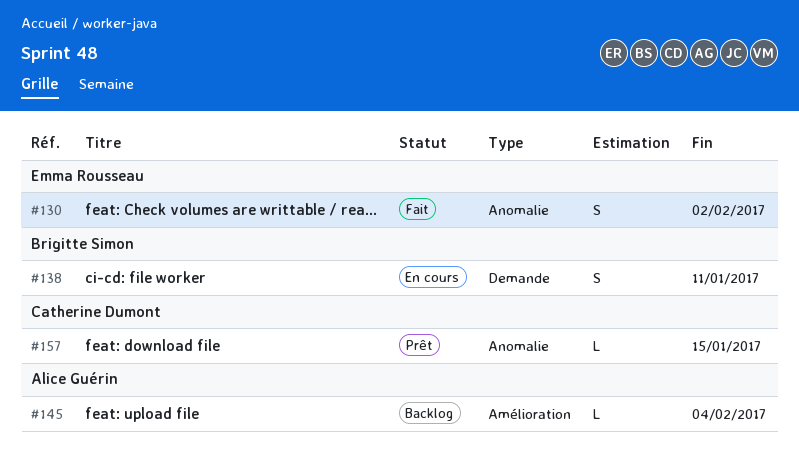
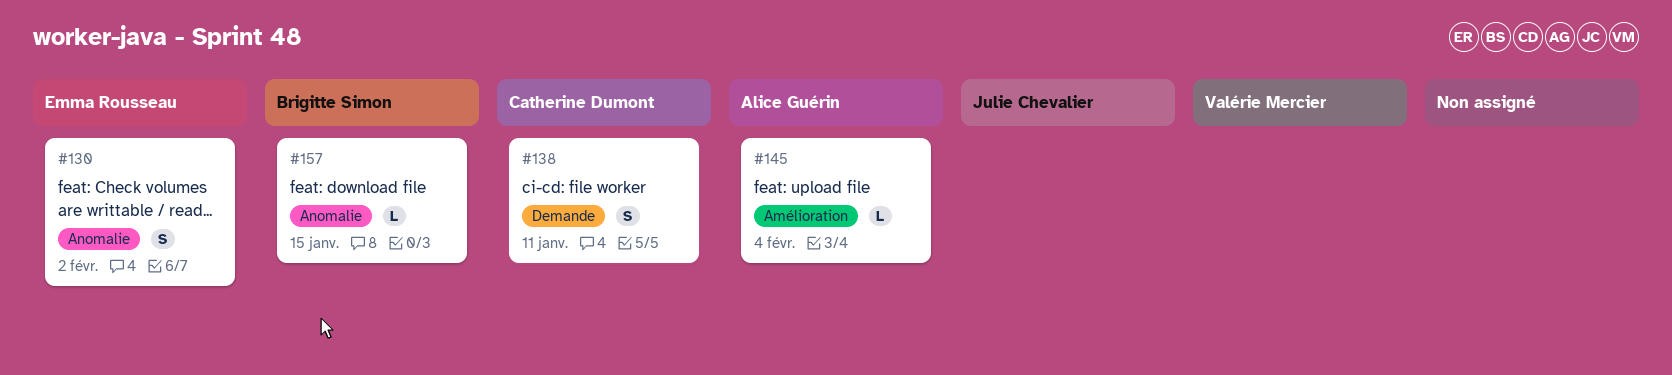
#138, owner: Brigitte Simon -> Catherine Dumont
#157, owner: Catherine Dumont -> Brigitte Simon

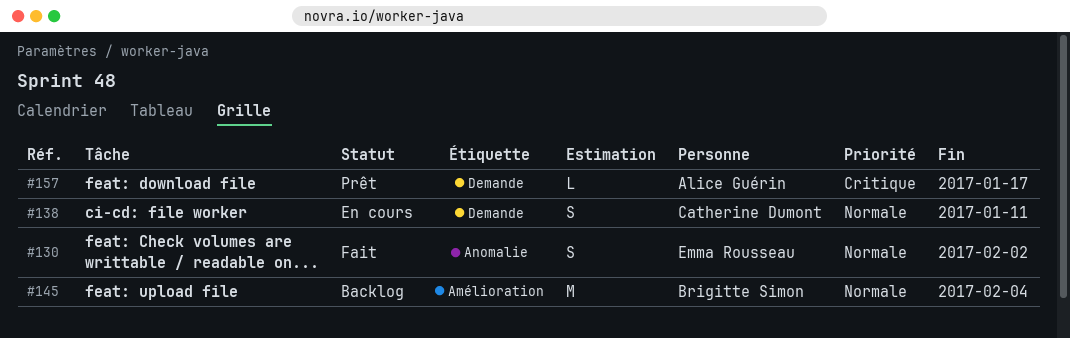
#145, owner: Alice Guérin -> Brigitte Simon
#145, estimate: L -> M
#157, owner: Brigitte Simon -> Alice Guérin
#157, label: Anomalie -> Demande
#157, due: Jan 15 -> Jan 17

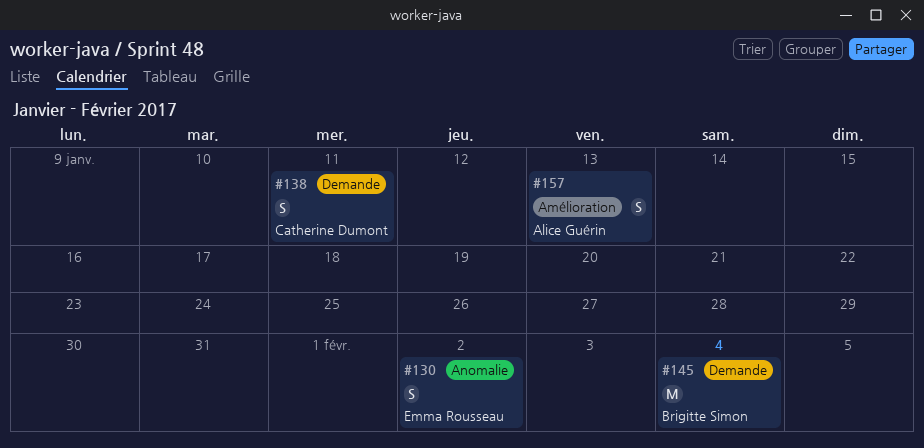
#145, label: Amélioration -> Demande
#157, label: Demande -> Amélioration
#157, estimate: L -> S
#157, due: Jan 17 -> Jan 13

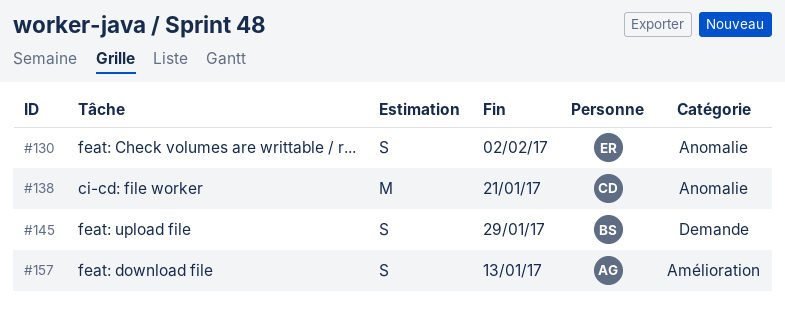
#138, label: Demande -> Anomalie
#138, estimate: S -> M
#138, due: Jan 11 -> Jan 21
#145, estimate: M -> S
#145, due: Feb 4 -> Jan 29

